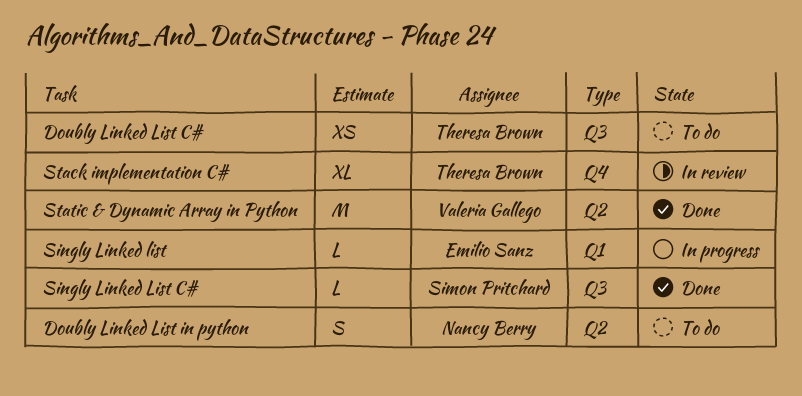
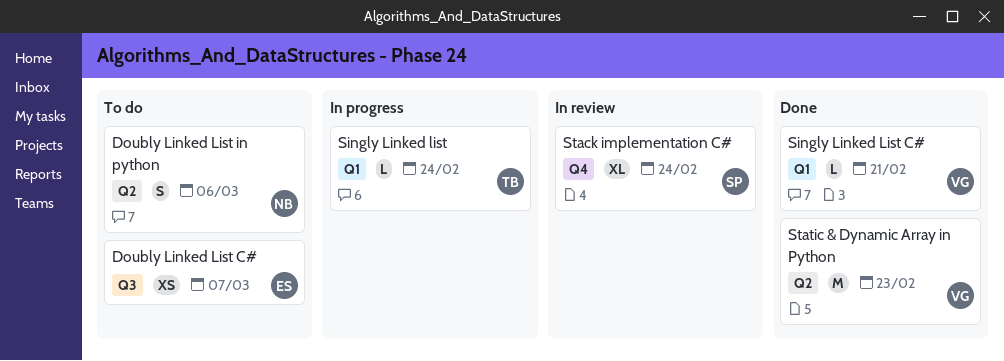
Doubly Linked List C#, owner: Theresa Brown -> Emilio Sanz
Singly Linked list, owner: Emilio Sanz -> Theresa Brown
Singly Linked List C#, owner: Simon Pritchard -> Valeria Gallego
Singly Linked List C#, label: Q3 -> Q1
Stack implementation C#, owner: Theresa Brown -> Simon Pritchard

